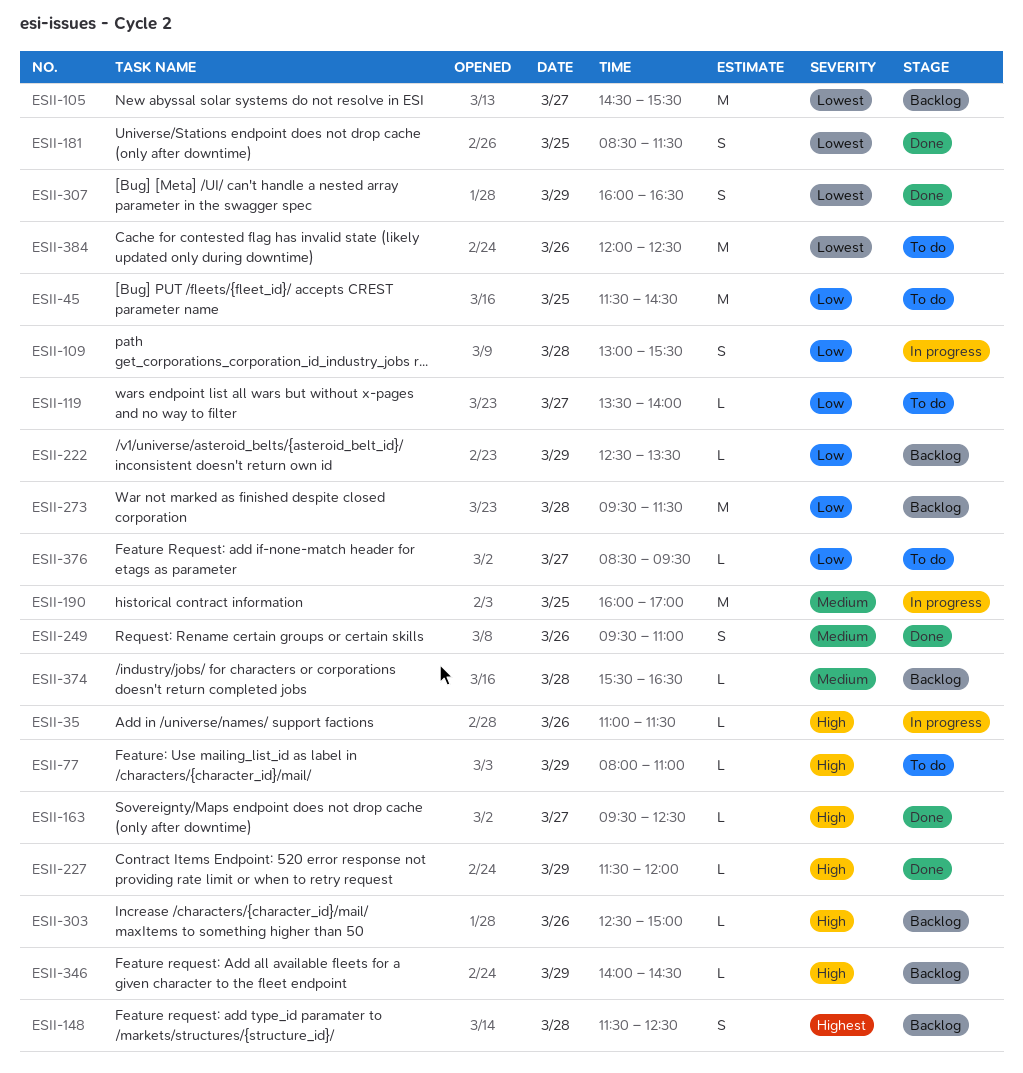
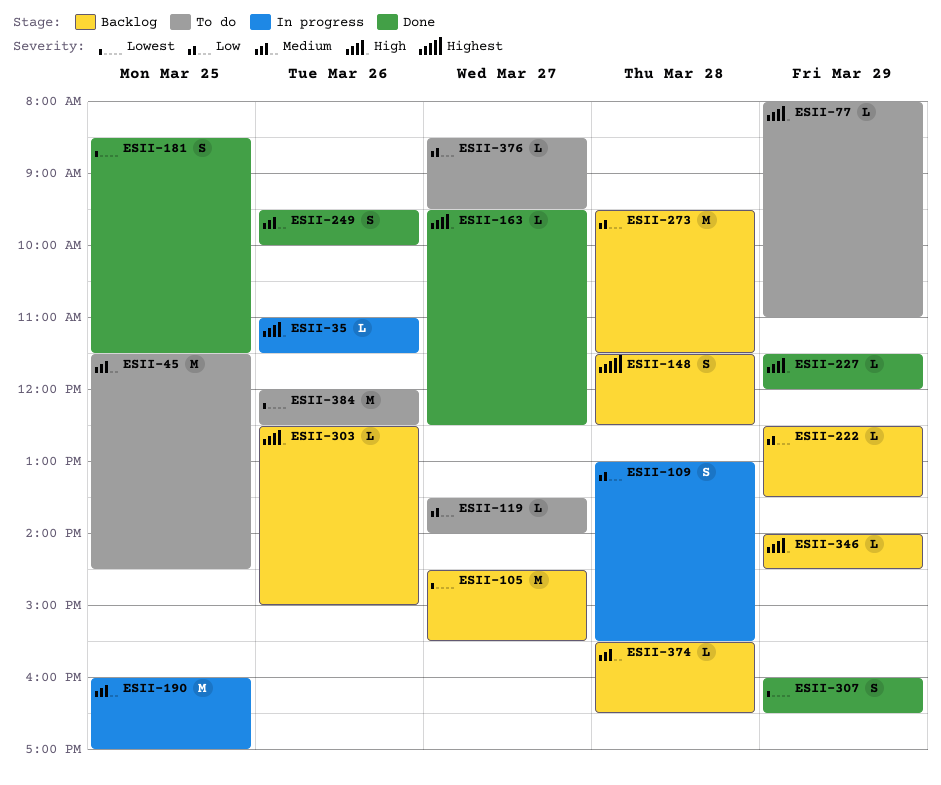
ESII-45, priority: Low -> Medium
ESII-249, ends: 11:00 -> 10:00

